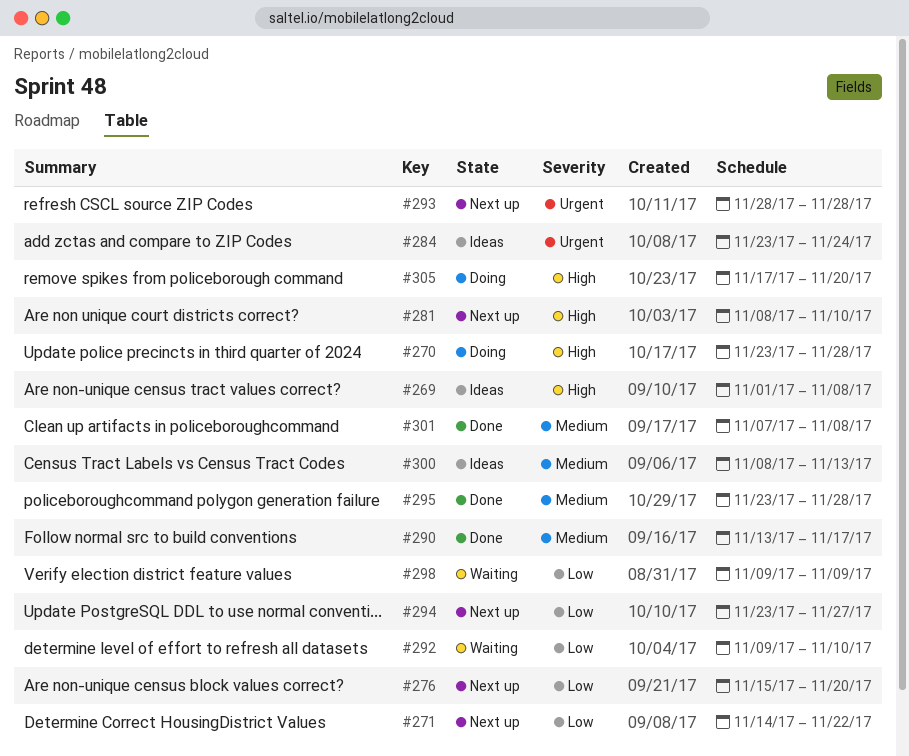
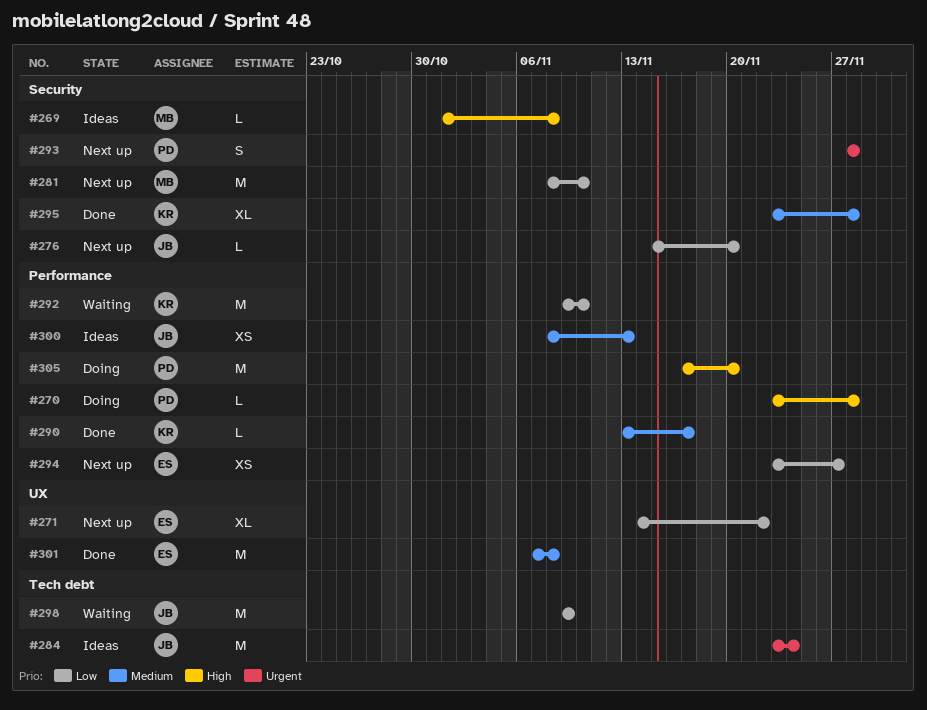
#281, priority: High -> Low

